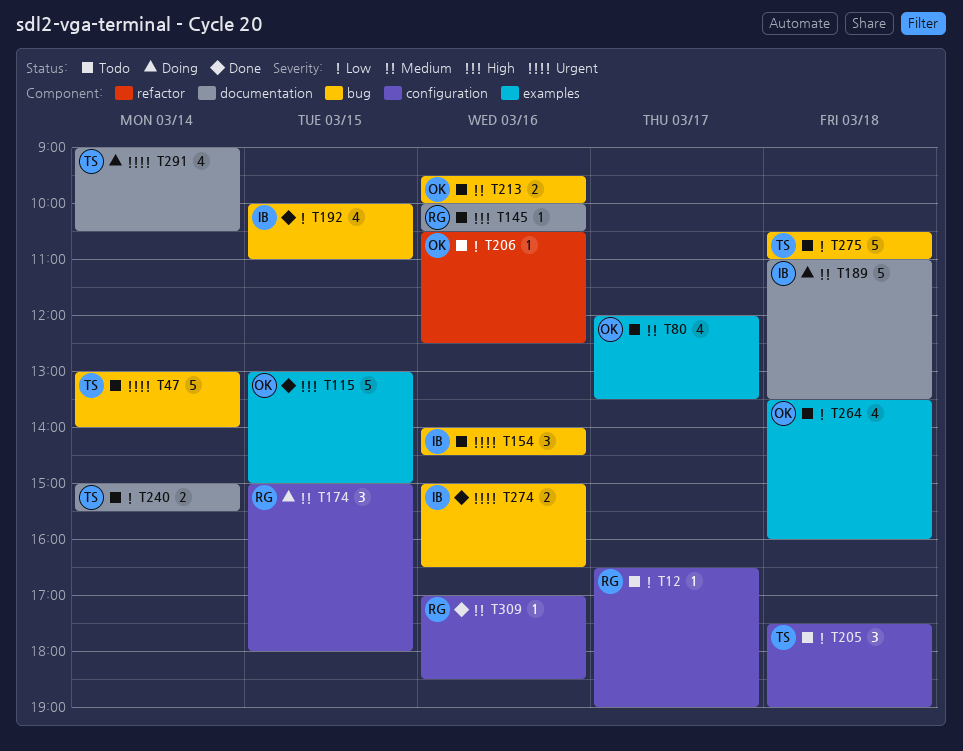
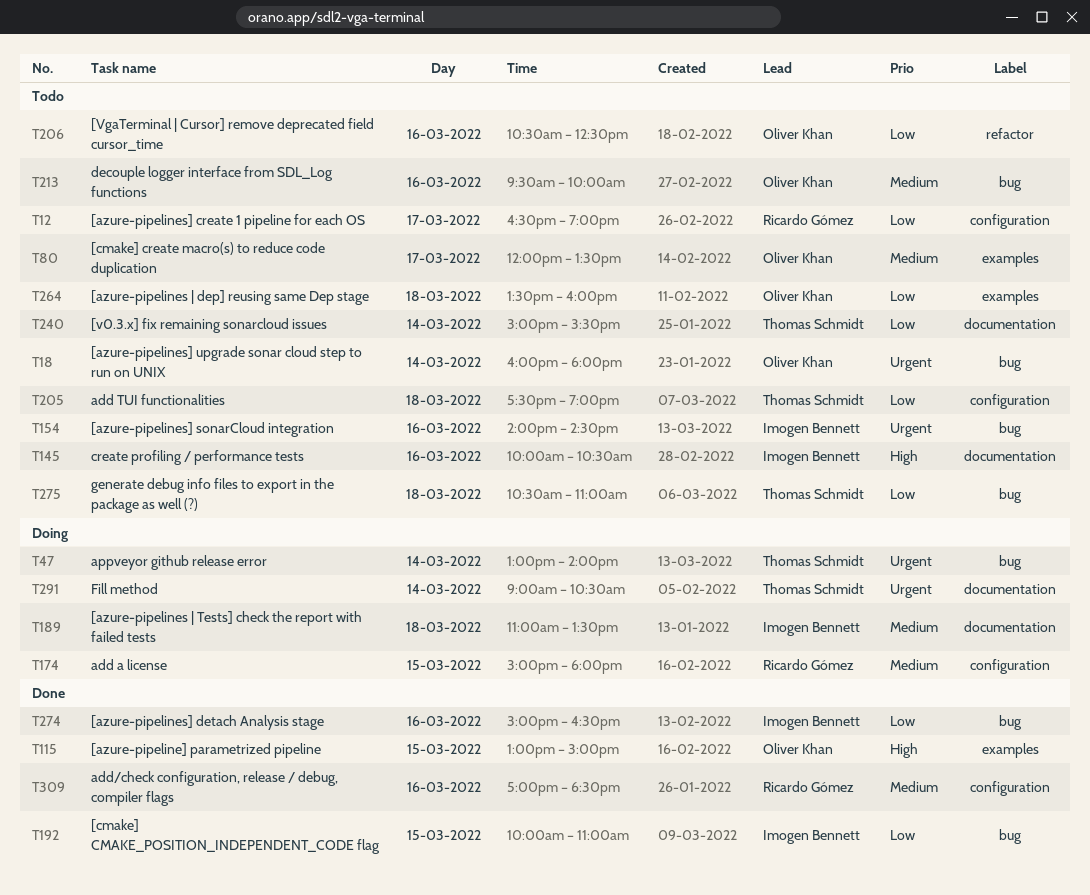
T18: none -> present
T47, status: Todo -> Doing
T145, owner: Ricardo Gómez -> Imogen Bennett
T274, priority: Urgent -> Low

